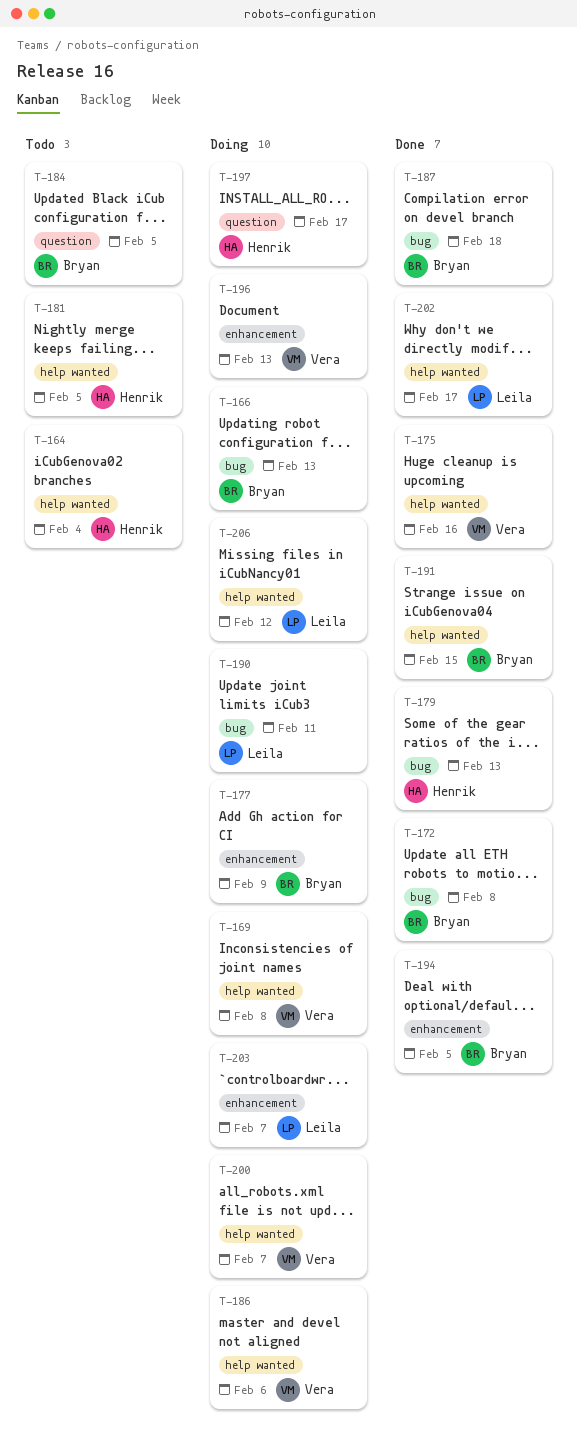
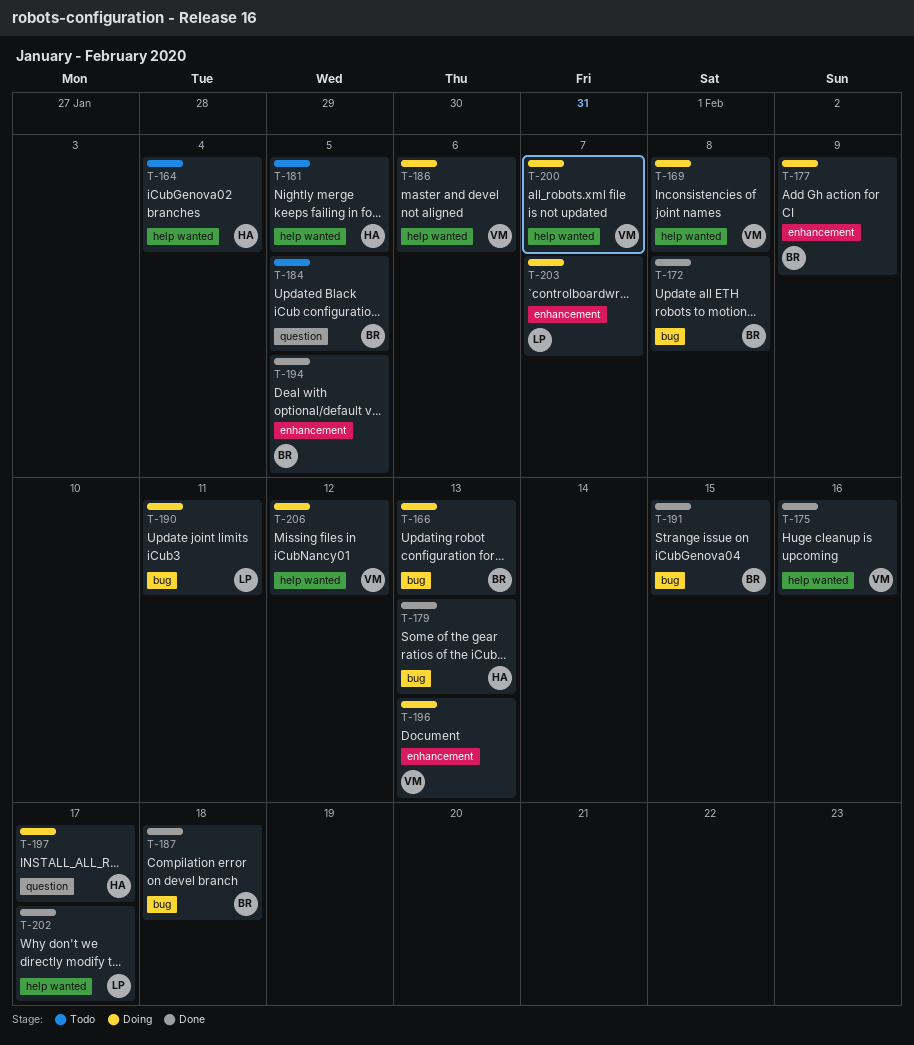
T-191, label: help wanted -> bug
T-206, owner: Leila -> Vera

